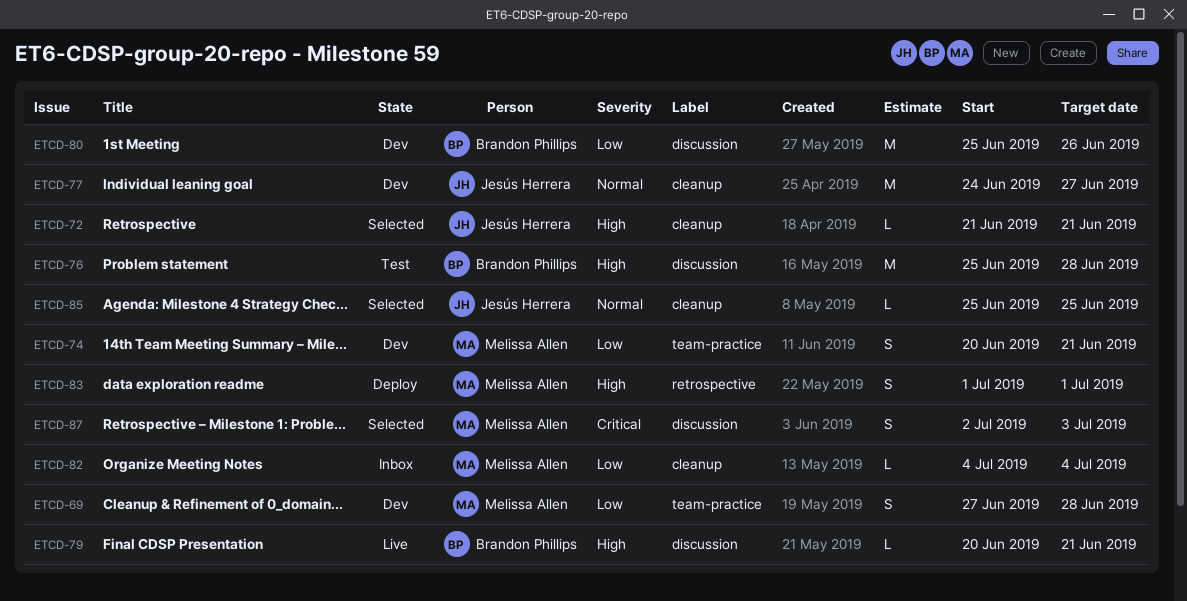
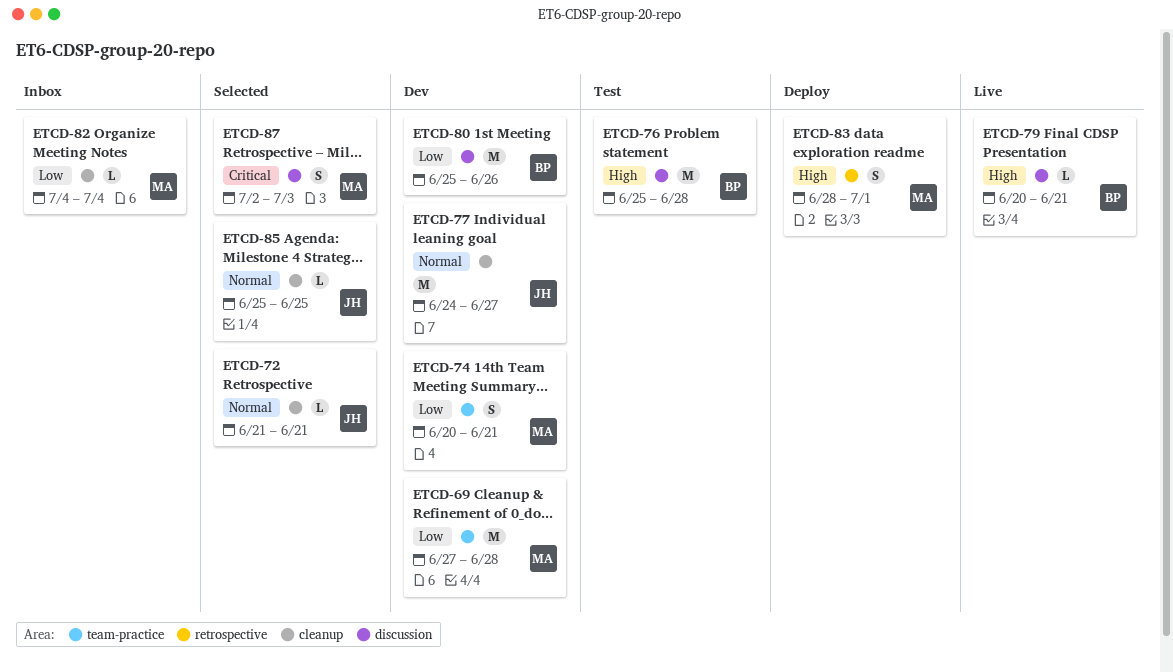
ETCD-69, estimate: S -> M
ETCD-72, priority: High -> Normal
ETCD-83, start: Jul 1 -> Jun 28

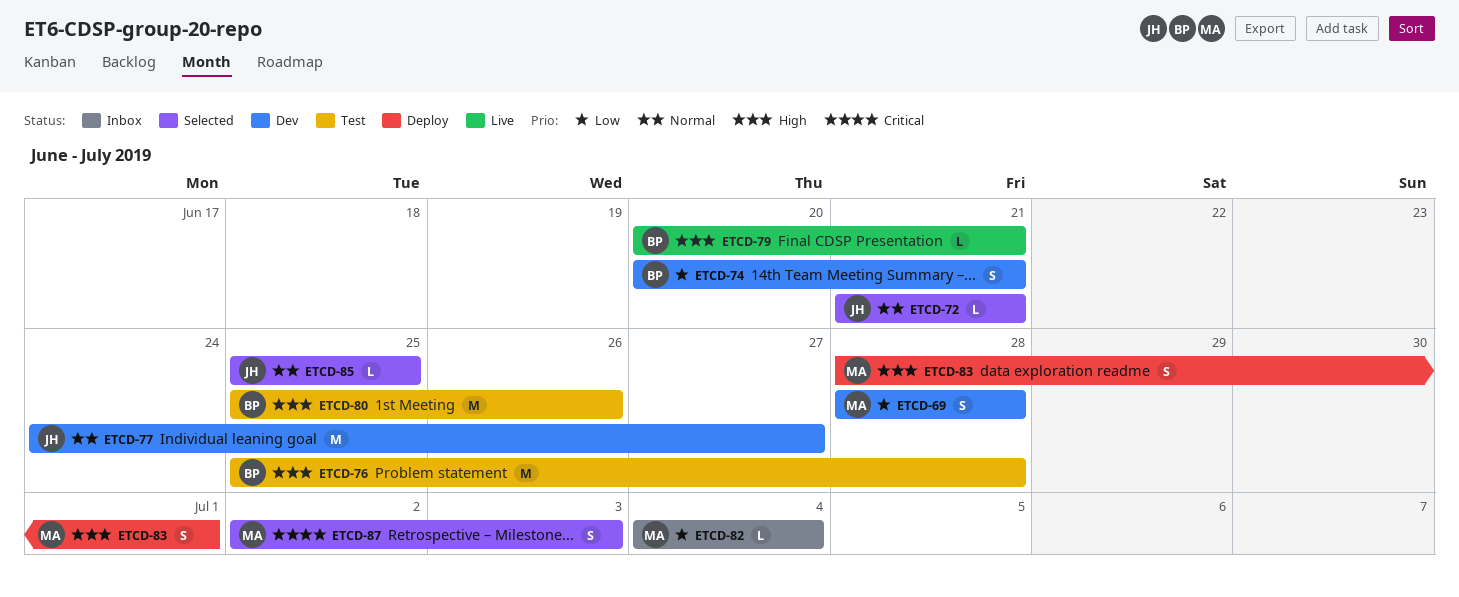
ETCD-69, estimate: M -> S
ETCD-69, start: Jun 27 -> Jun 28
ETCD-74, owner: MA -> BP
ETCD-80, status: Dev -> Test
ETCD-80, priority: Low -> High

